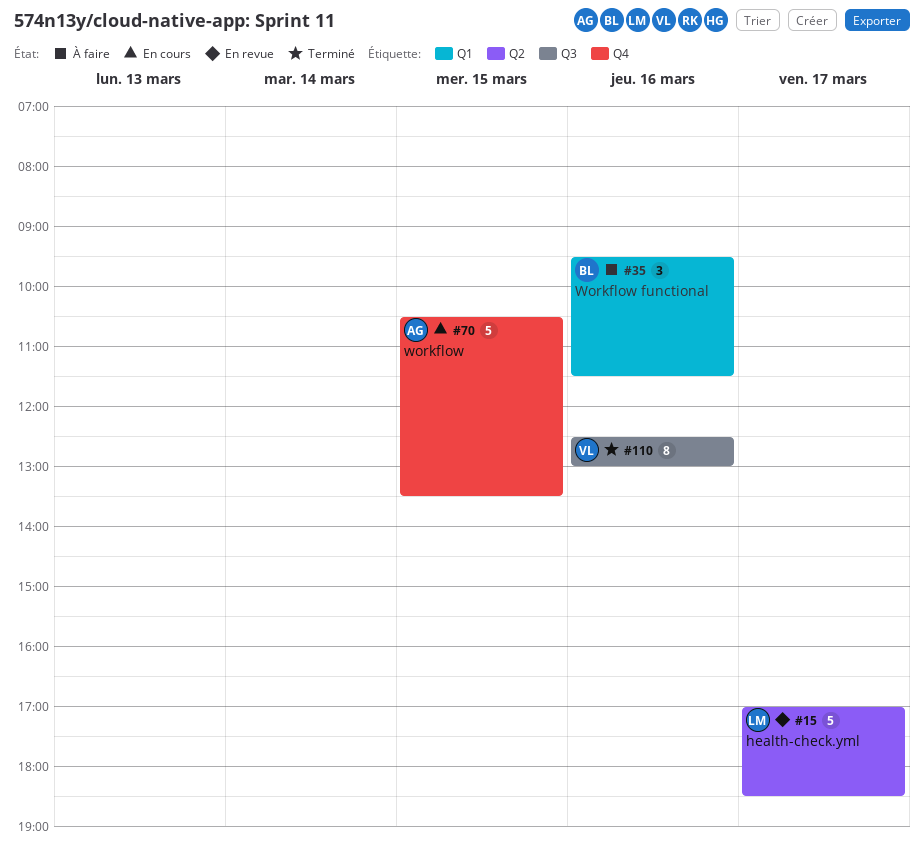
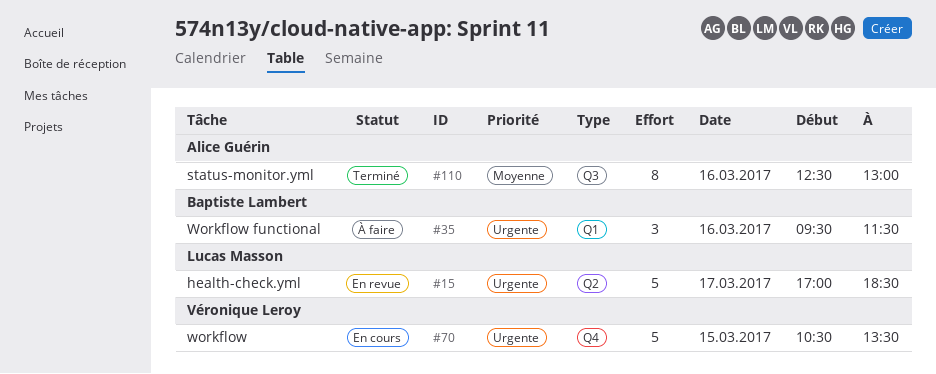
#70, owner: Alice Guérin -> Véronique Leroy
#110, owner: Véronique Leroy -> Alice Guérin

